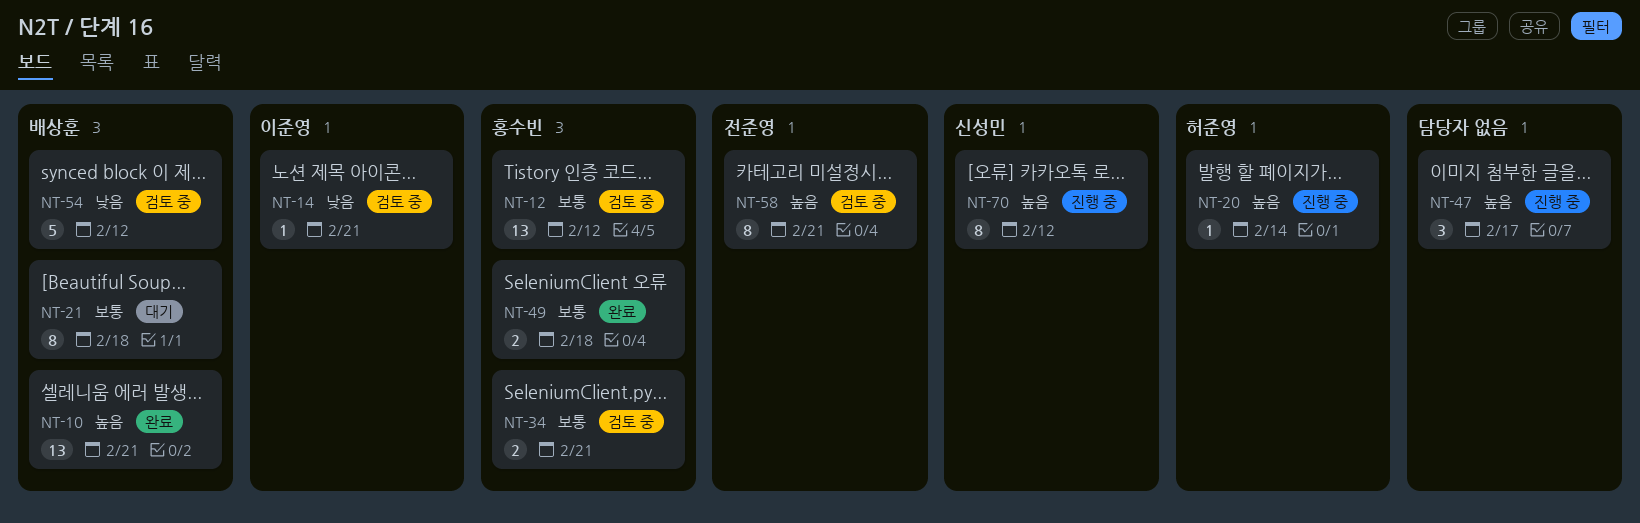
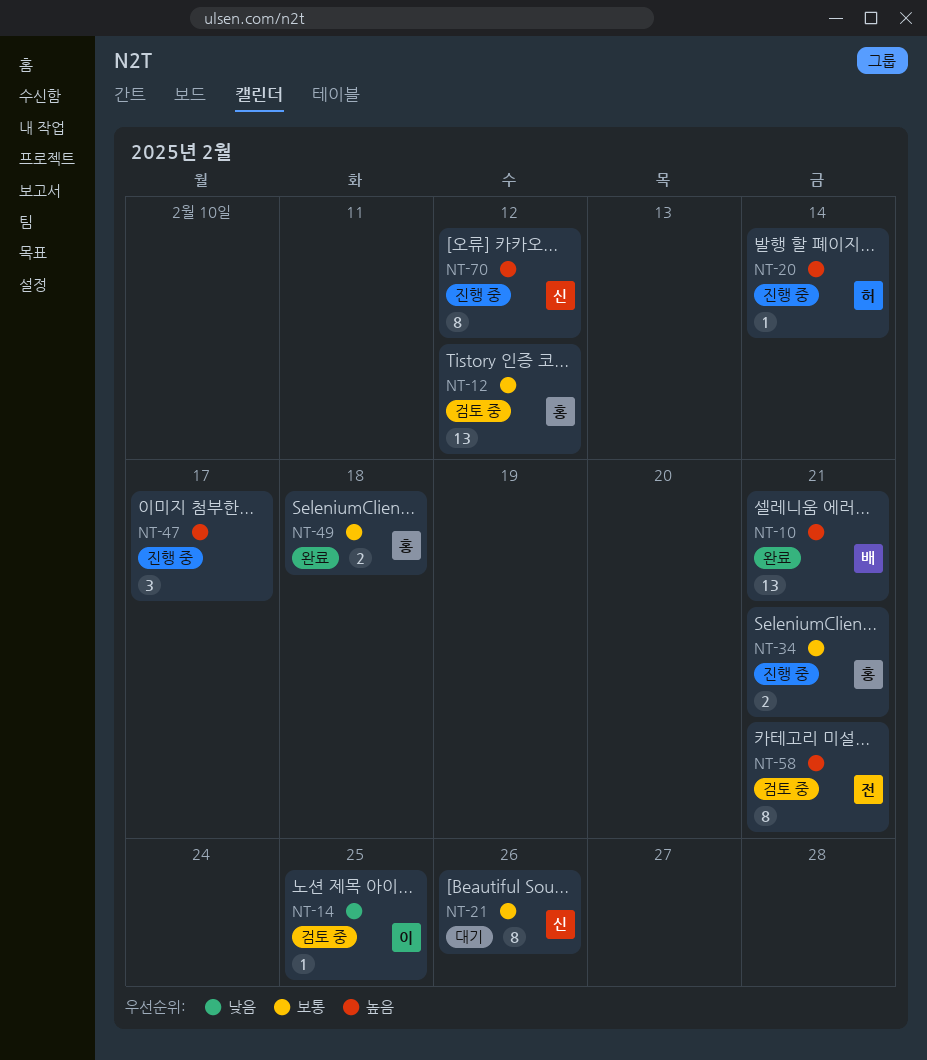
NT-14, due: Feb 21 -> Feb 25
NT-21, owner: 배상훈 -> 신성민
NT-21, due: Feb 18 -> Feb 26
NT-34, status: 검토 중 -> 진행 중
NT-54: present -> none

